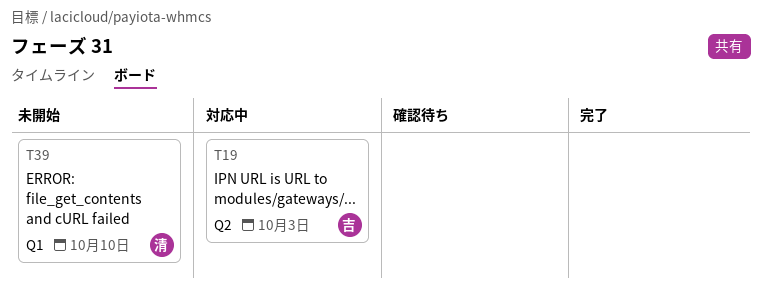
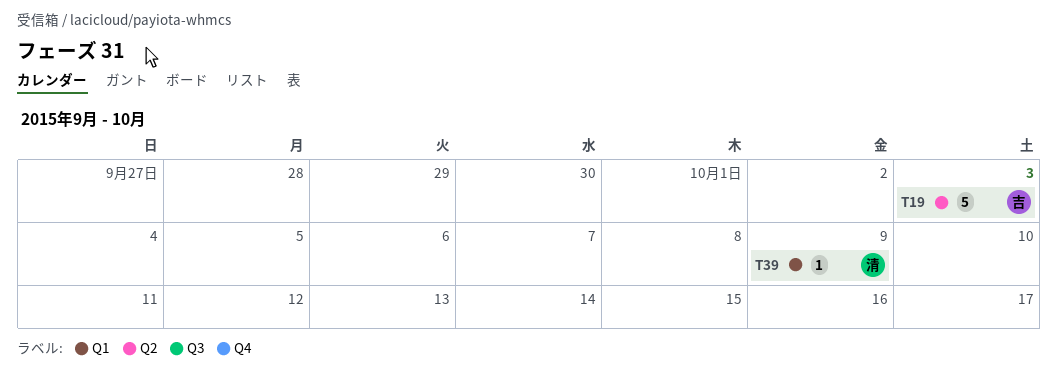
T39, due: Oct 10 -> Oct 9

